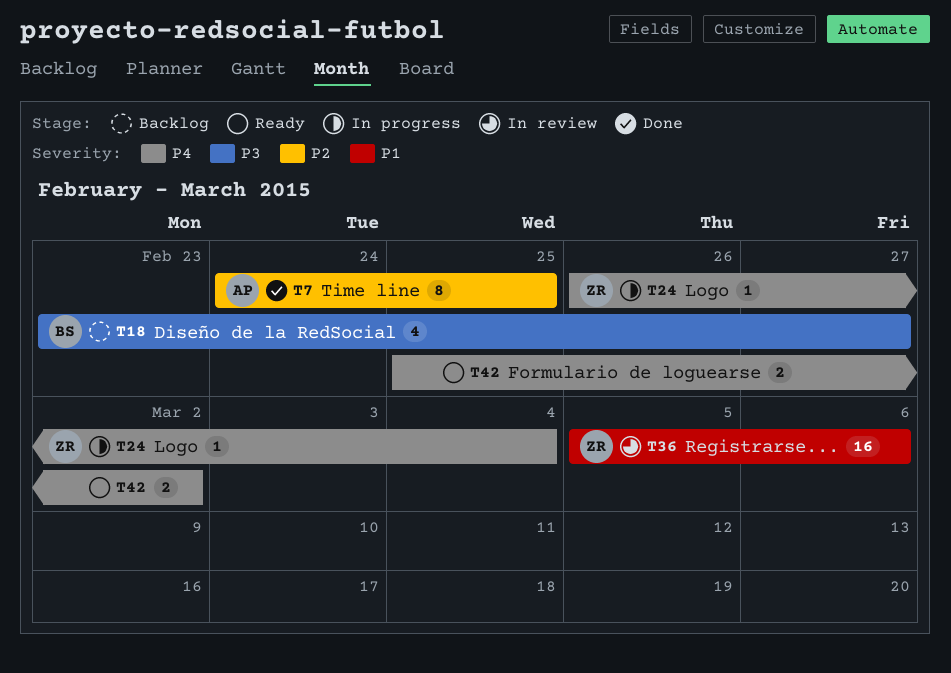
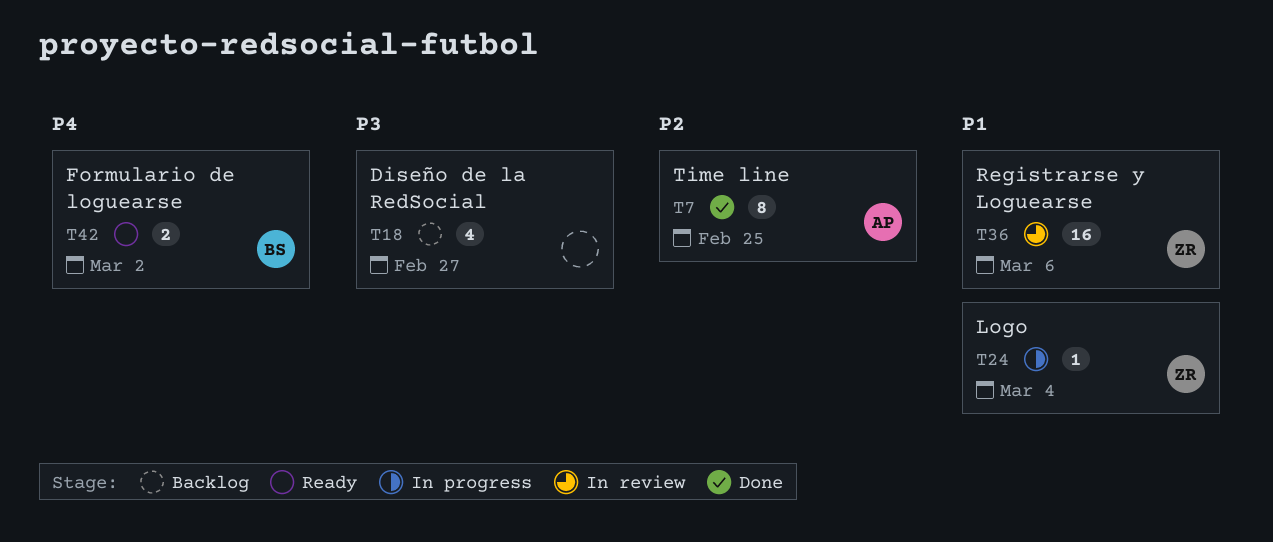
T18, owner: BS -> none
T24, priority: P4 -> P1
T42, owner: none -> BS

